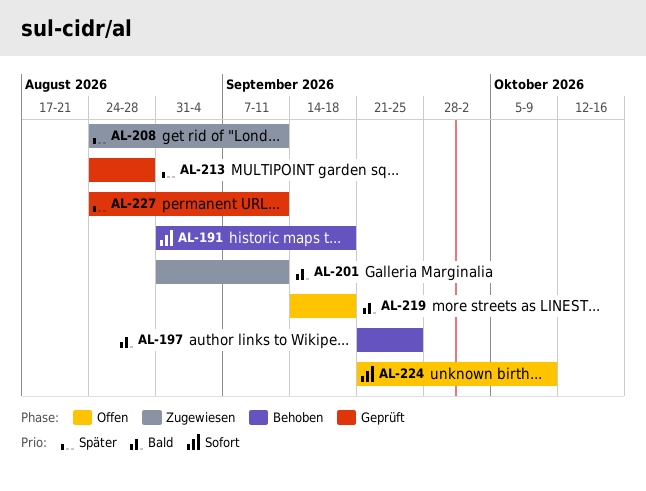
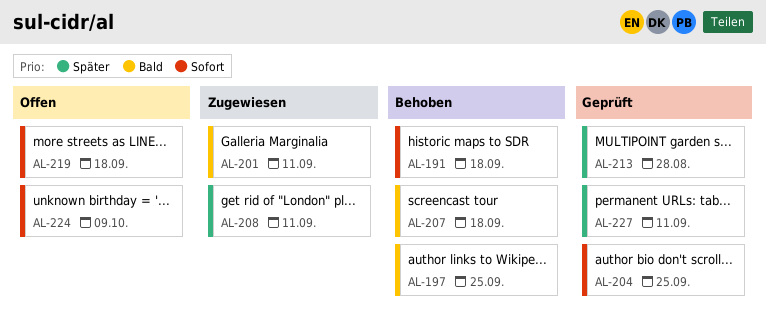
AL-204: none -> present
AL-207: none -> present
AL-219, priority: Bald -> Sofort

